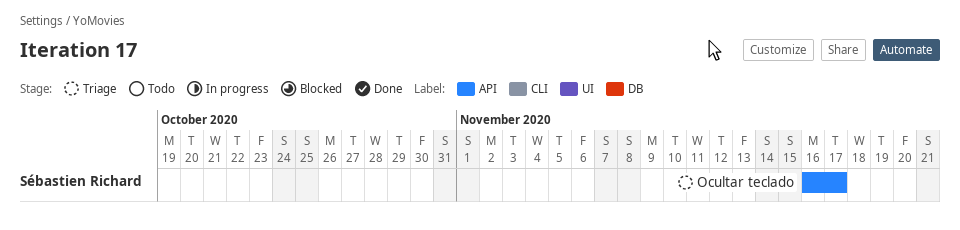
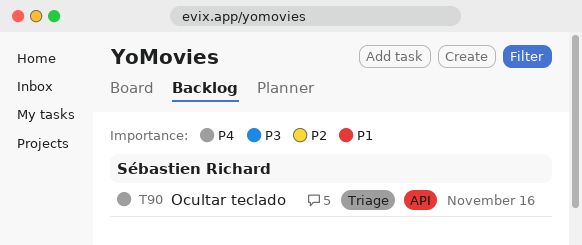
Ocultar teclado, due: Nov 17 -> Nov 16

